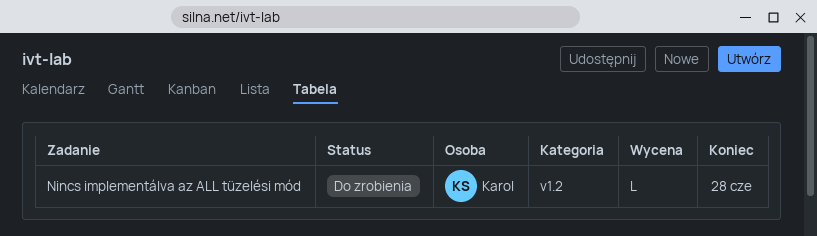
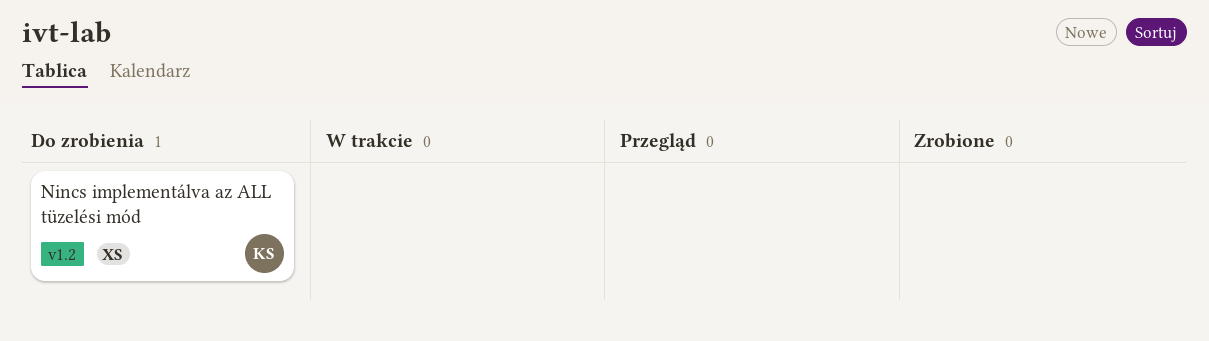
Nincs implementálva az ALL tüzelési mód, estimate: L -> XS

